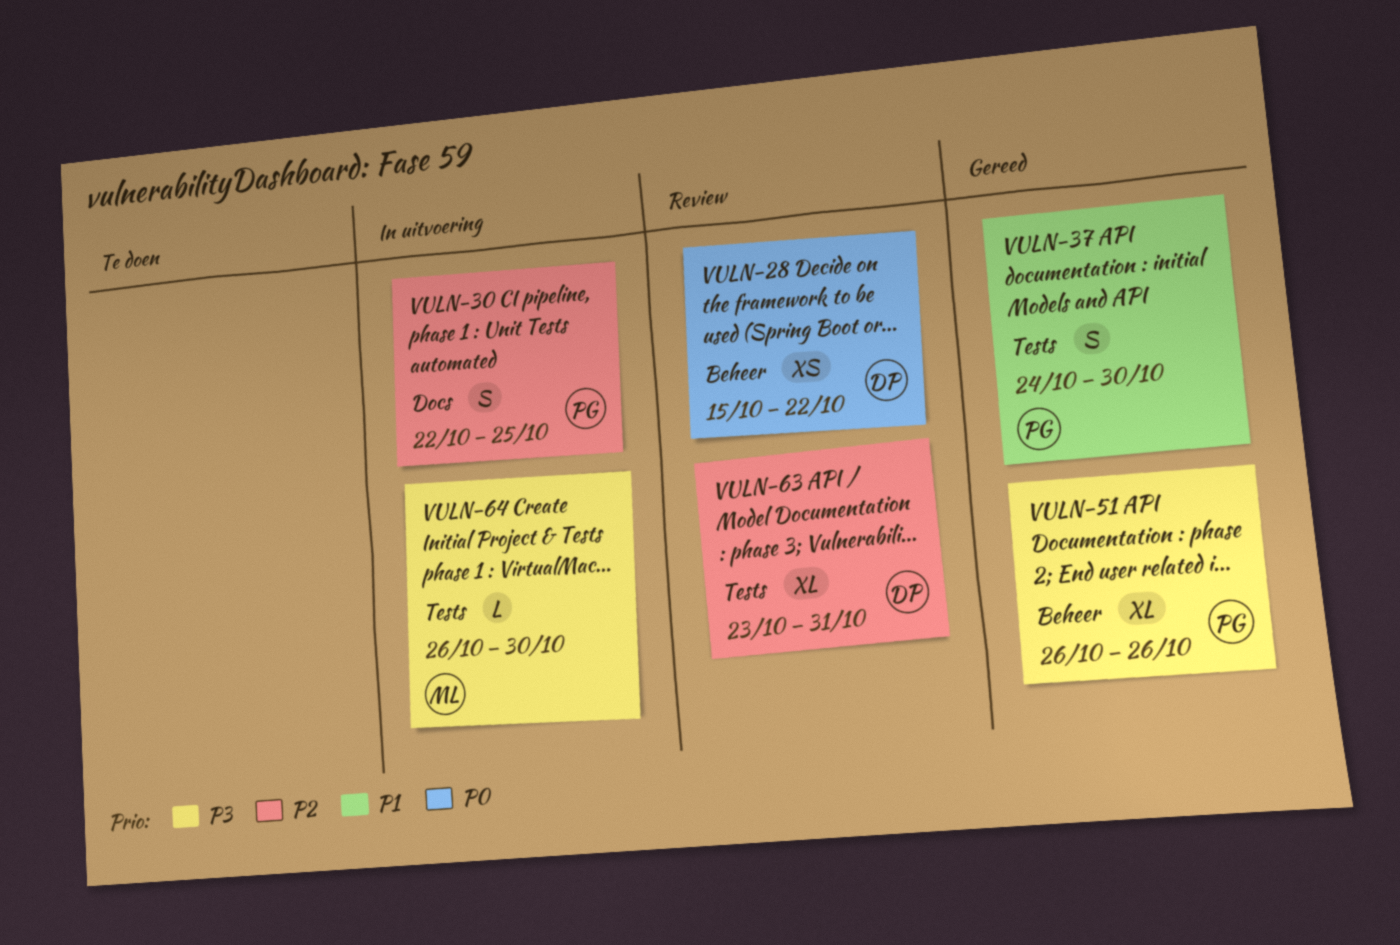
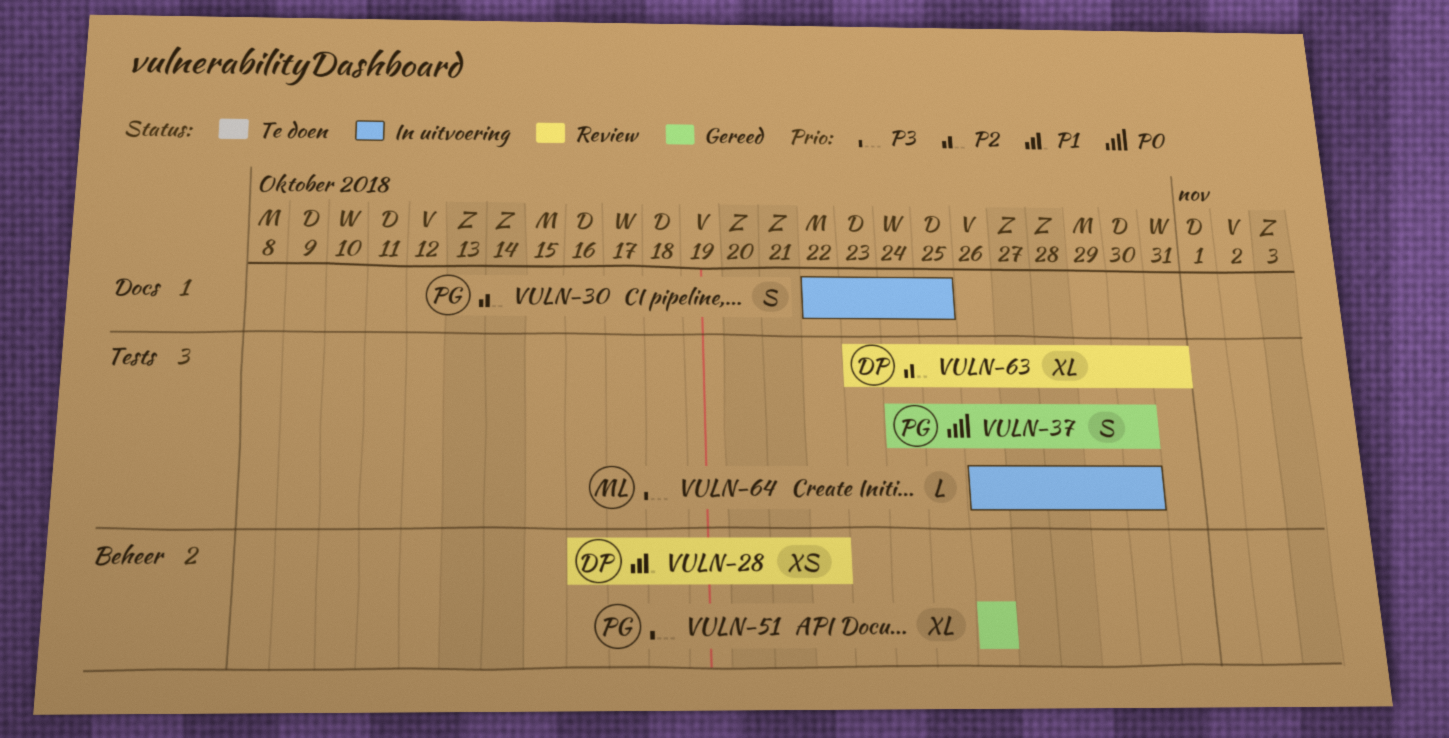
VULN-28, priority: P0 -> P1
VULN-28, start: Oct 15 -> Oct 16
VULN-37, priority: P1 -> P0

